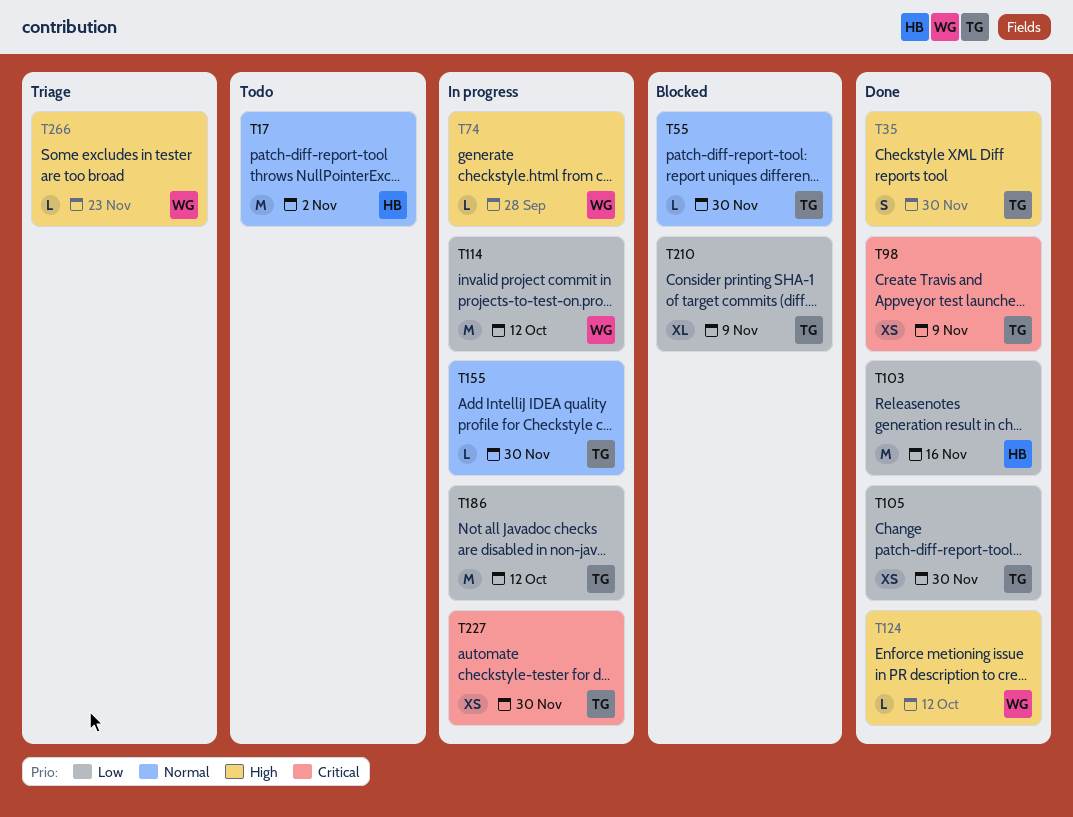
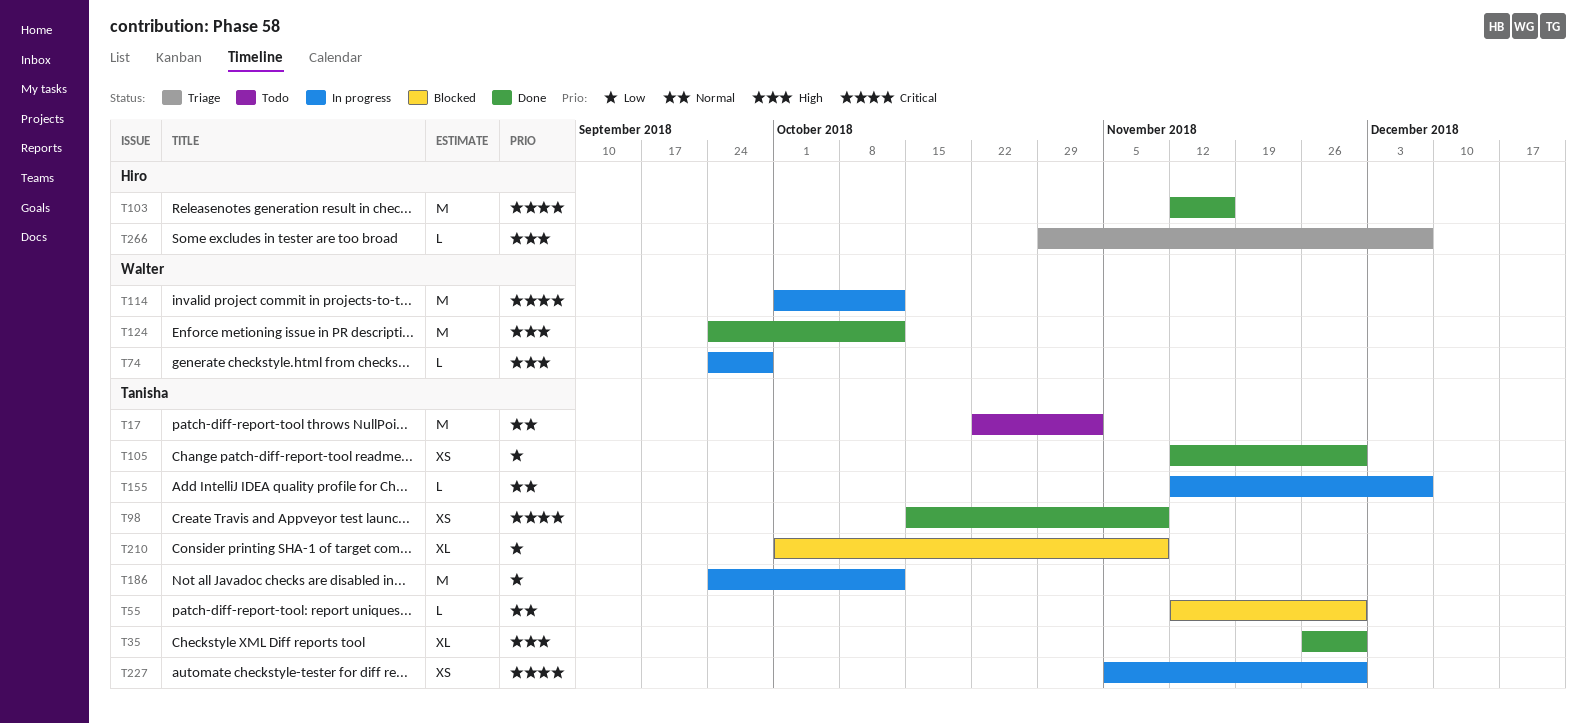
T17, owner: Hiro -> Tanisha
T35, estimate: S -> XL
T103, priority: Low -> Critical
T114, priority: Low -> Critical
T124, estimate: L -> M
T155, due: Nov 30 -> Dec 7
T266, owner: Walter -> Hiro
T266, due: Nov 23 -> Dec 7

